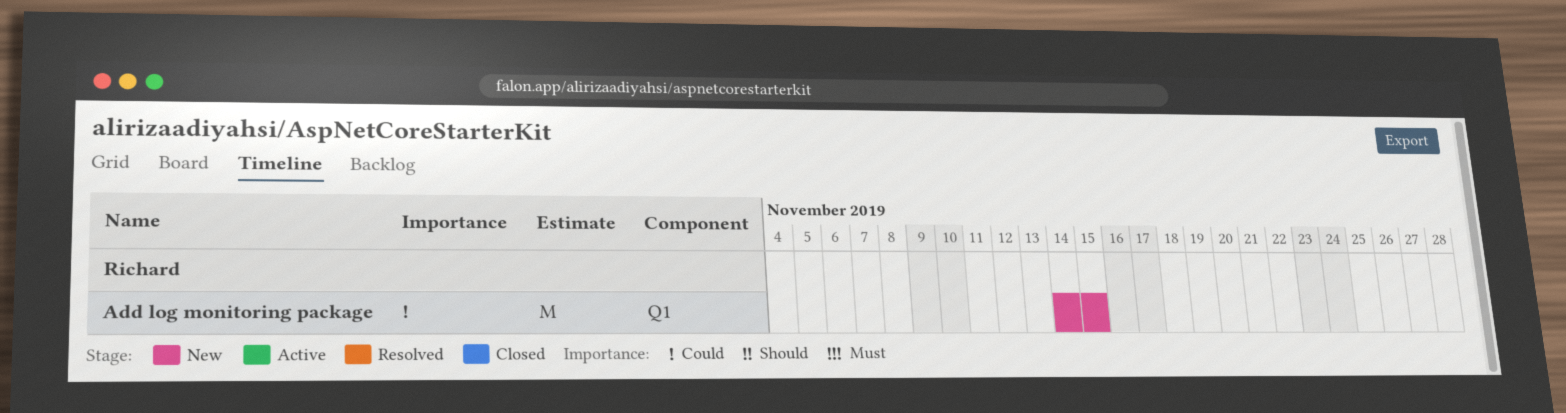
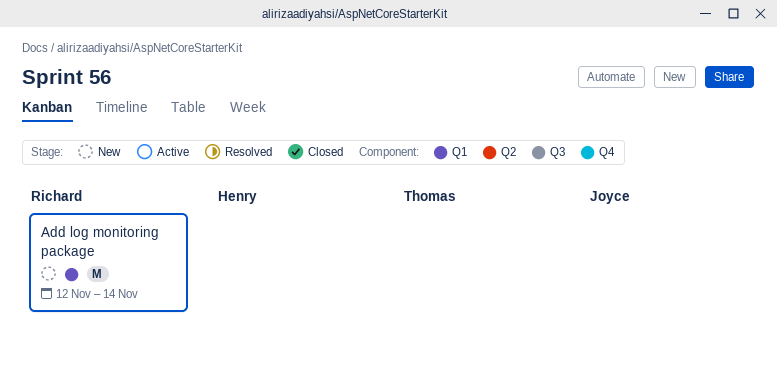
Add log monitoring package, start: Nov 14 -> Nov 12
Add log monitoring package, due: Nov 15 -> Nov 14

